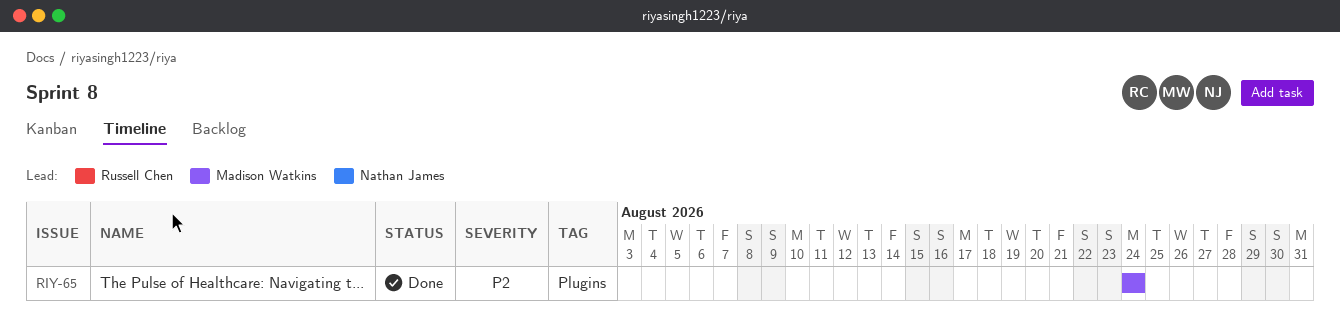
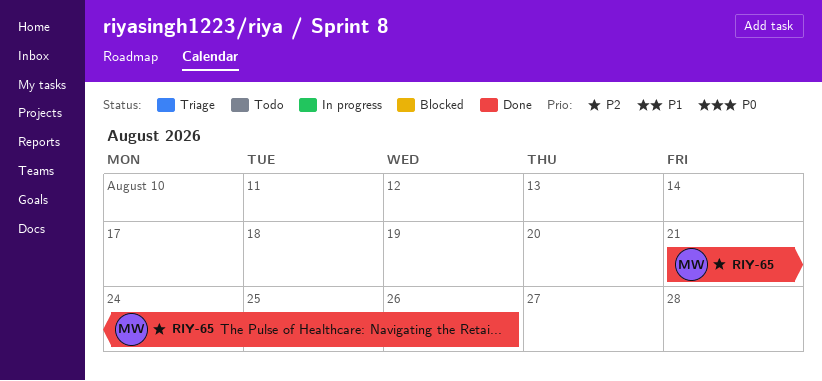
RIY-65, start: Aug 24 -> Aug 21
RIY-65, due: Aug 24 -> Aug 26

